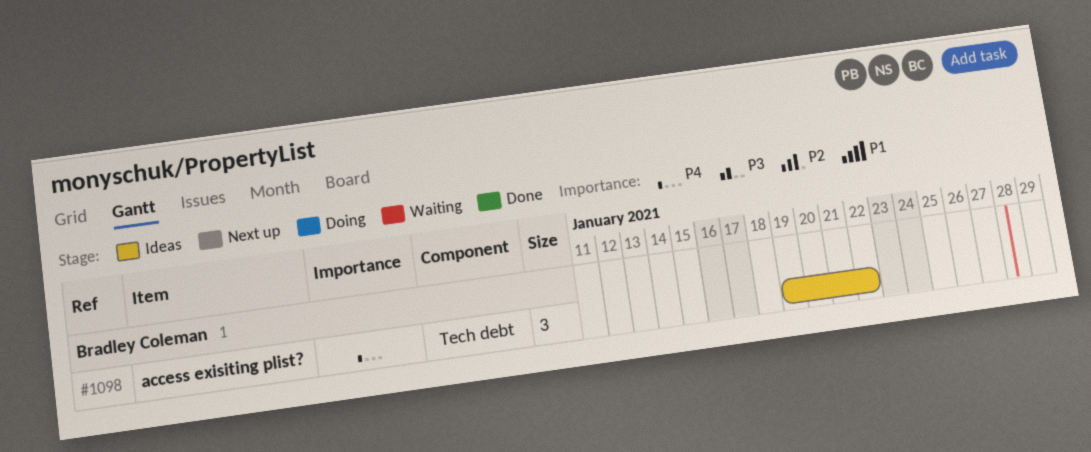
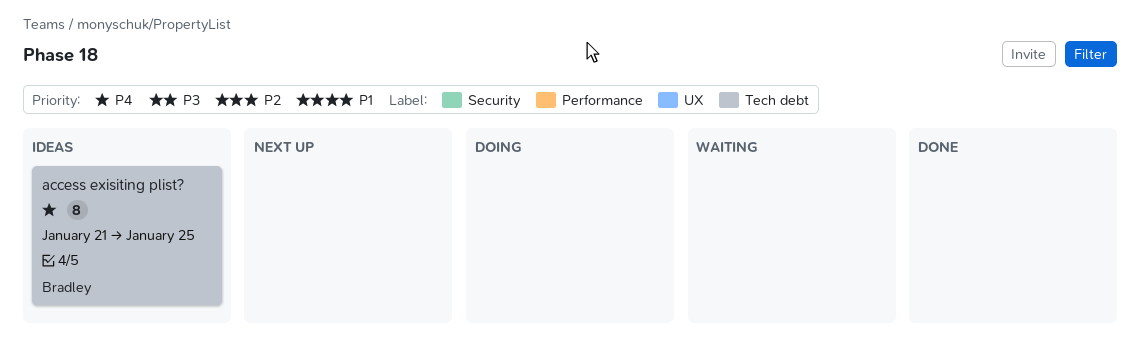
access exisiting plist?, estimate: 3 -> 8
access exisiting plist?, start: Jan 19 -> Jan 21
access exisiting plist?, due: Jan 22 -> Jan 25

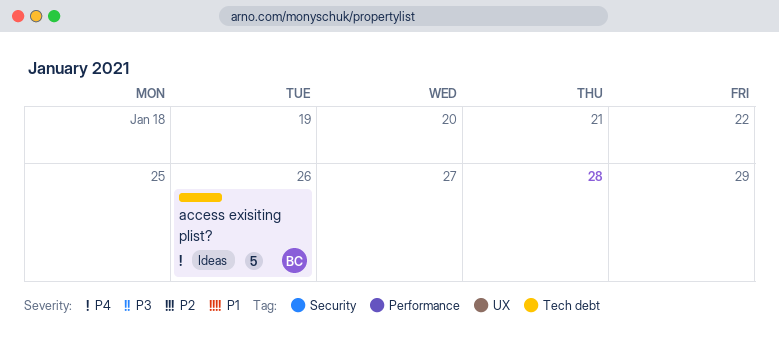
access exisiting plist?, estimate: 8 -> 5
access exisiting plist?, due: Jan 25 -> Jan 26

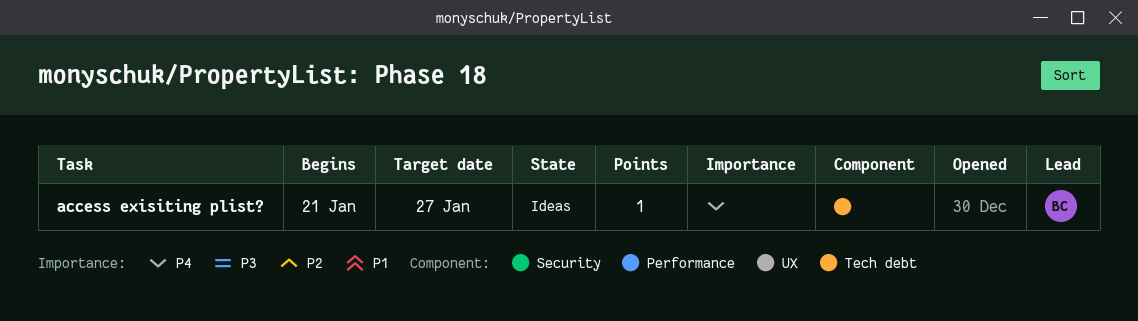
access exisiting plist?, estimate: 5 -> 1
access exisiting plist?, due: Jan 26 -> Jan 27

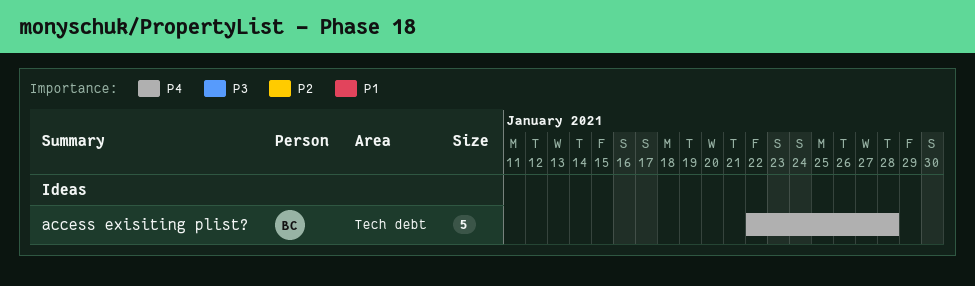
access exisiting plist?, estimate: 1 -> 5
access exisiting plist?, start: Jan 21 -> Jan 22
access exisiting plist?, due: Jan 27 -> Jan 28

